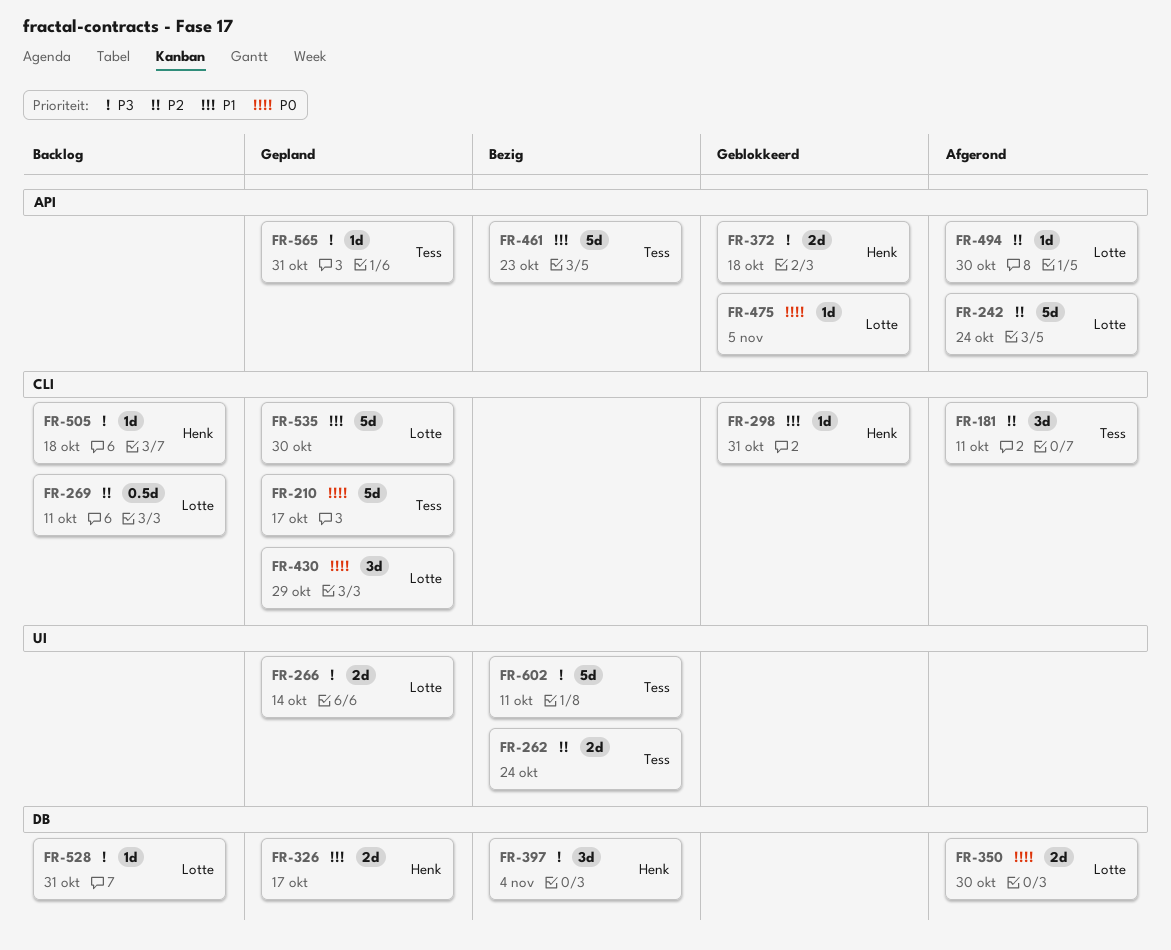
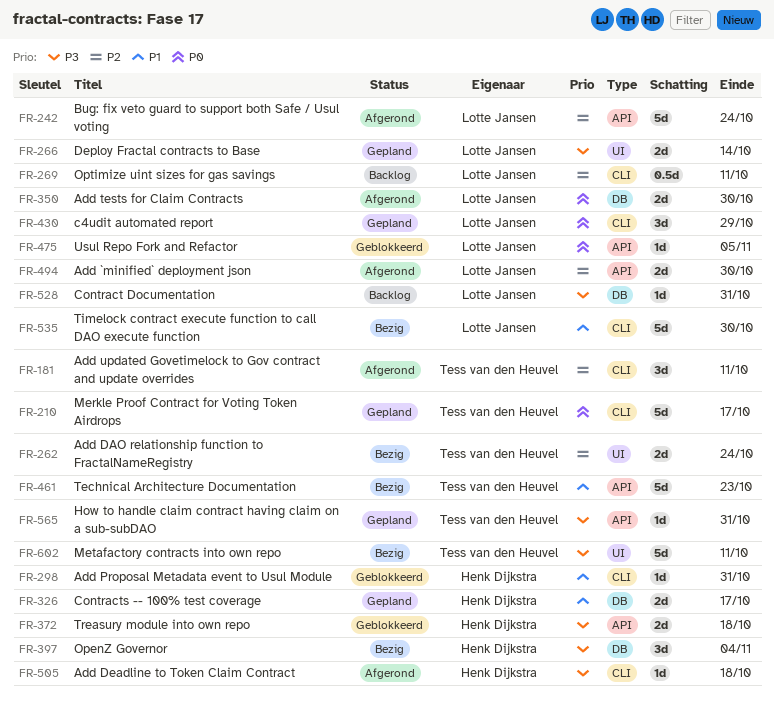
FR-494, estimate: 1d -> 2d
FR-505, status: Backlog -> Afgerond
FR-535, status: Gepland -> Bezig

